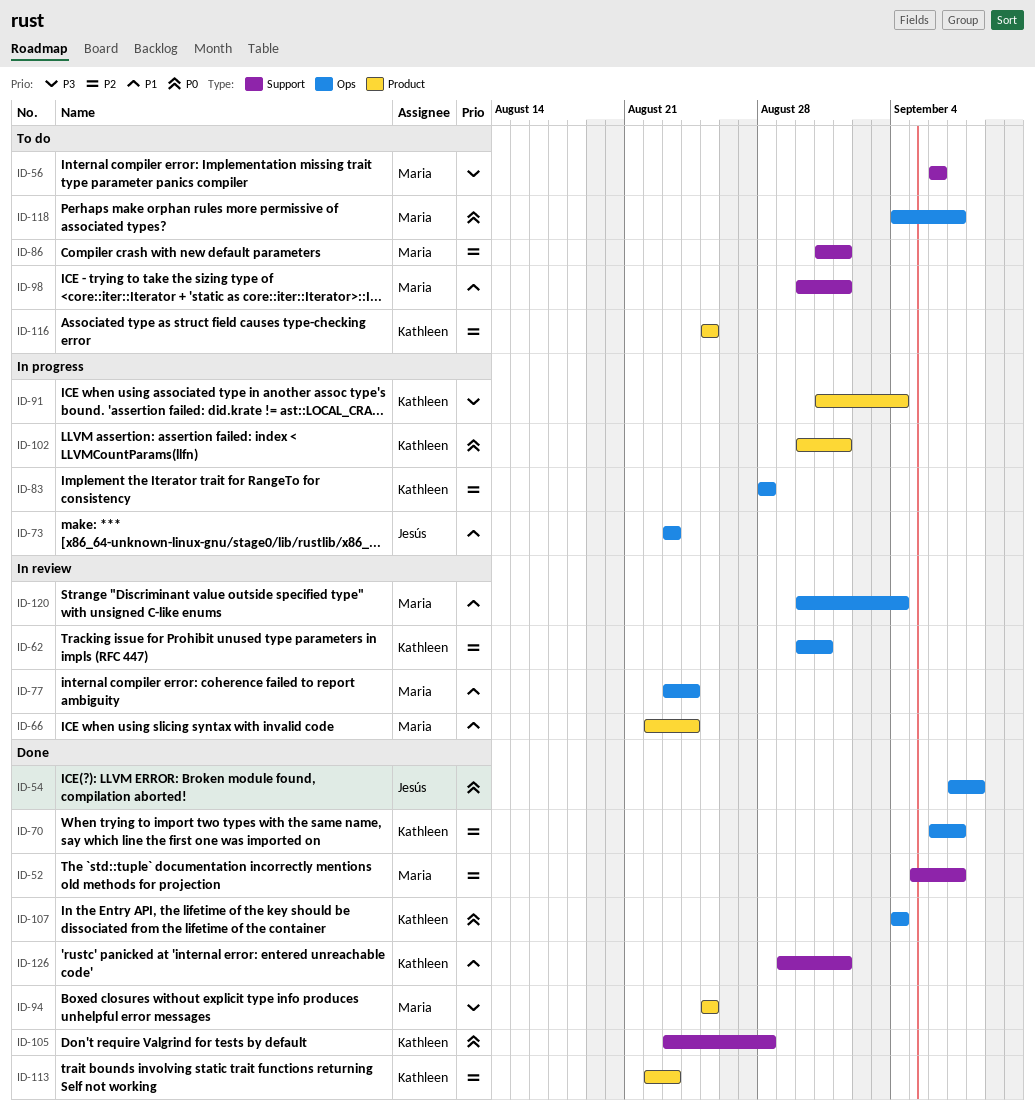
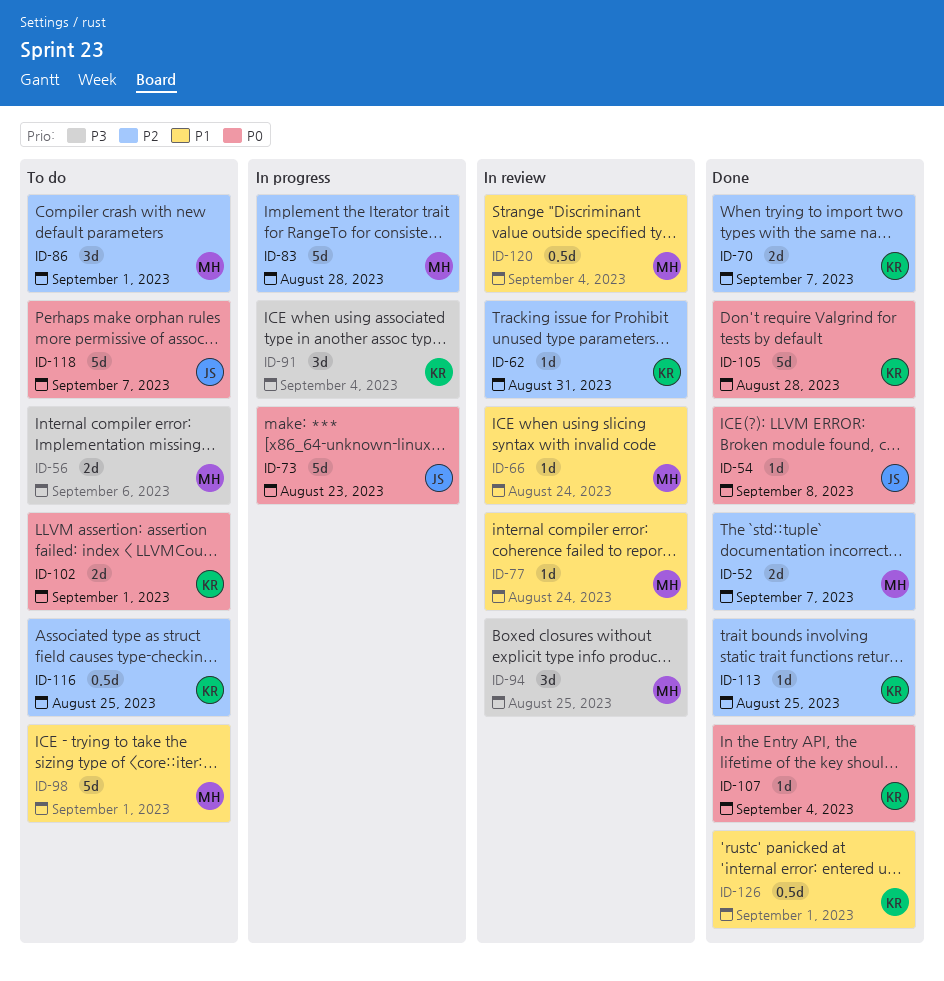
ID-73, priority: P1 -> P0
ID-83, owner: Kathleen -> Maria
ID-94, status: Done -> In review
ID-102, status: In progress -> To do
ID-113, due: Aug 23 -> Aug 25
ID-118, owner: Maria -> Jesús

